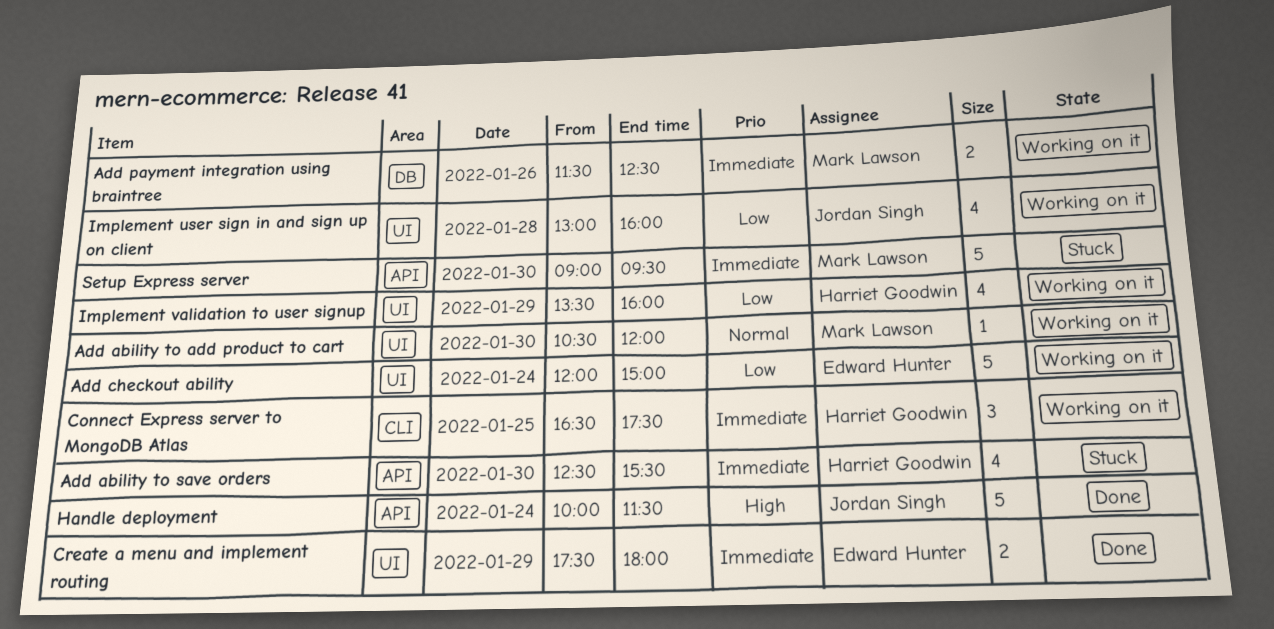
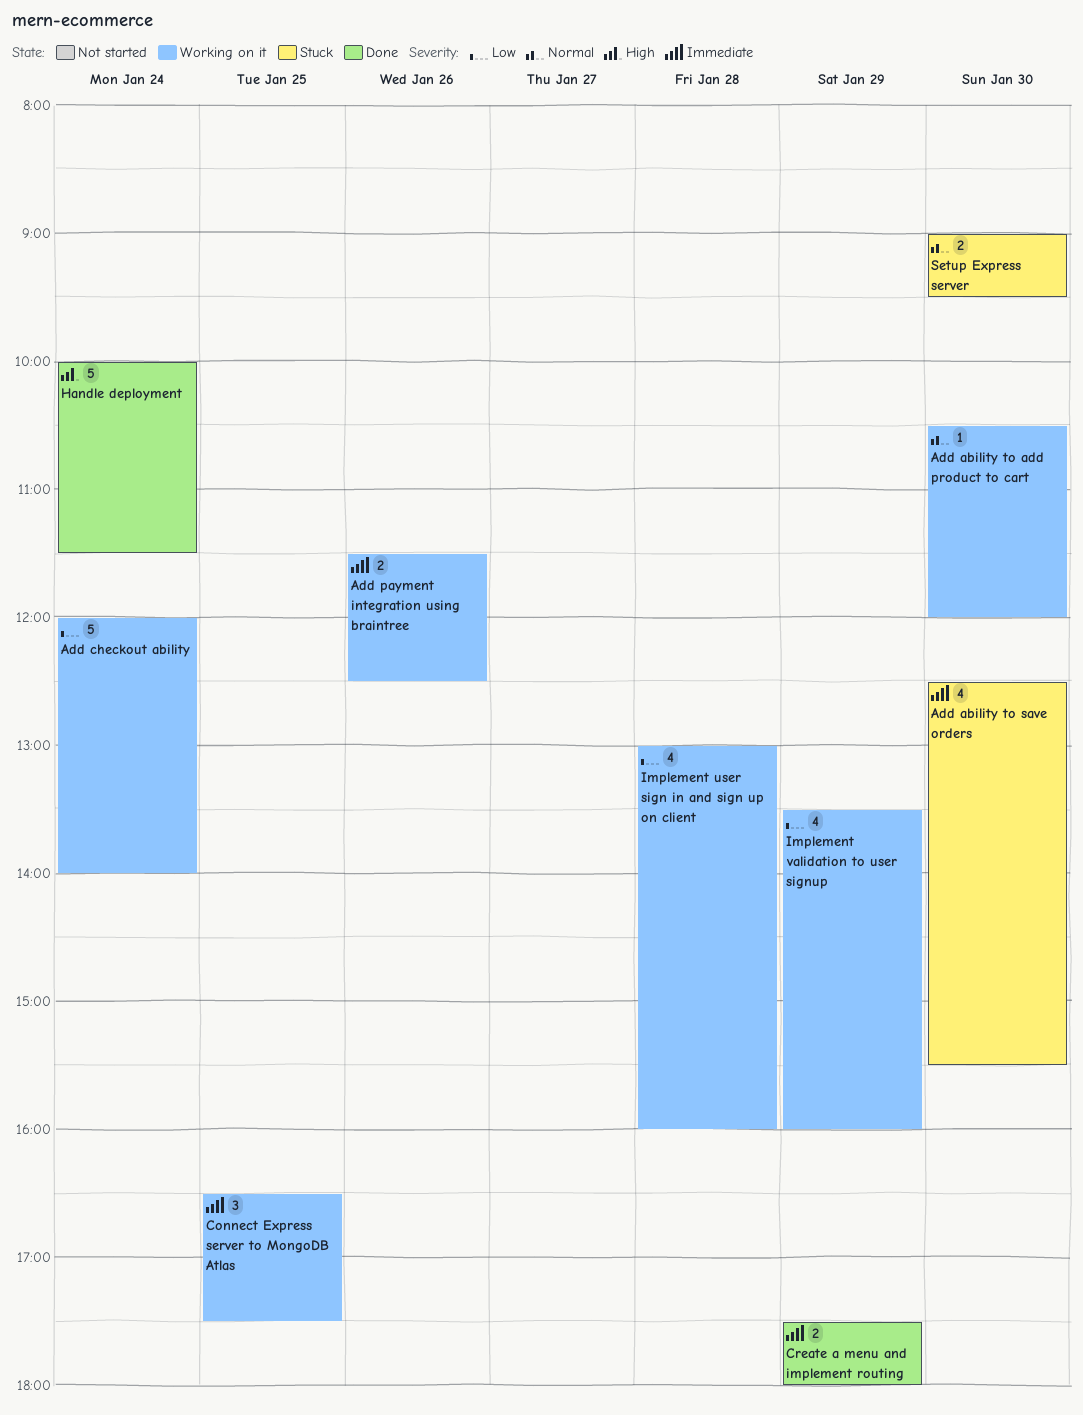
Add checkout ability, ends: 15:00 -> 14:00
Setup Express server, priority: Immediate -> Normal
Setup Express server, estimate: 5 -> 2

